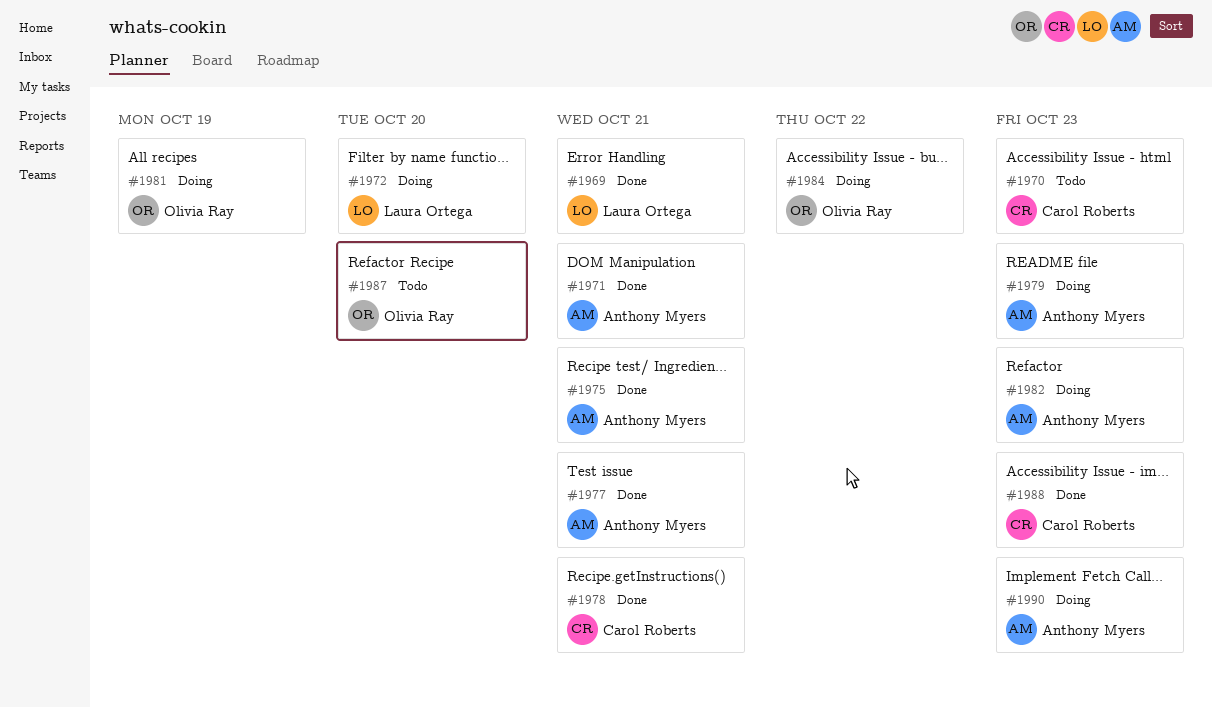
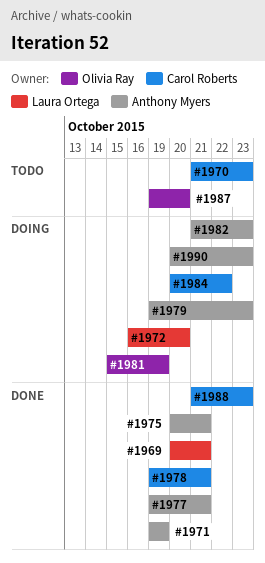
#1971, due: Oct 21 -> Oct 19
#1984, owner: Olivia Ray -> Carol Roberts

